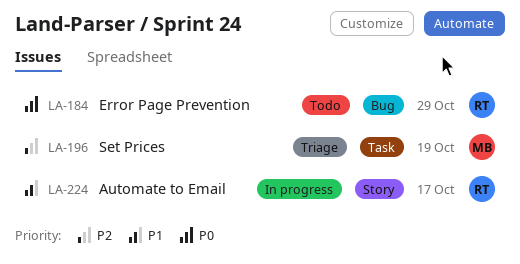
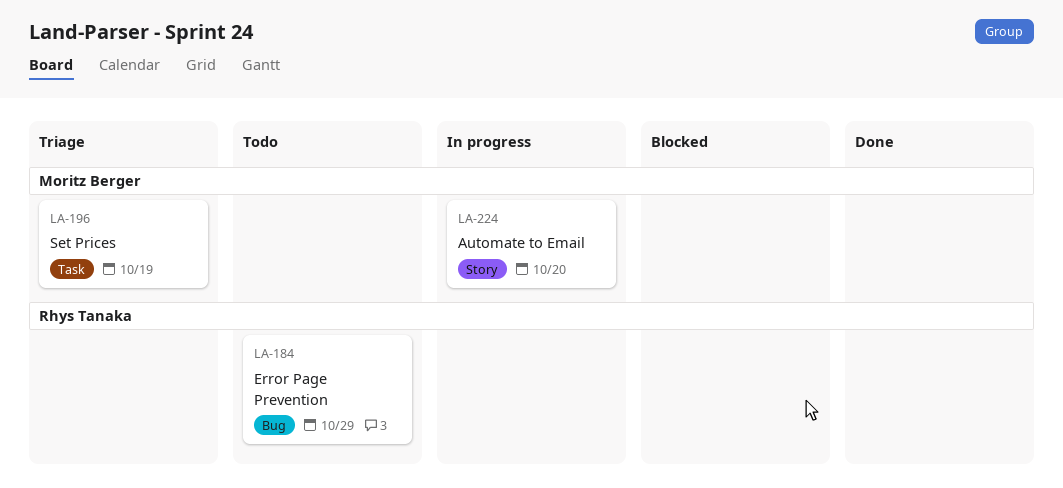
LA-224, owner: Rhys Tanaka -> Moritz Berger
LA-224, due: Oct 17 -> Oct 20

